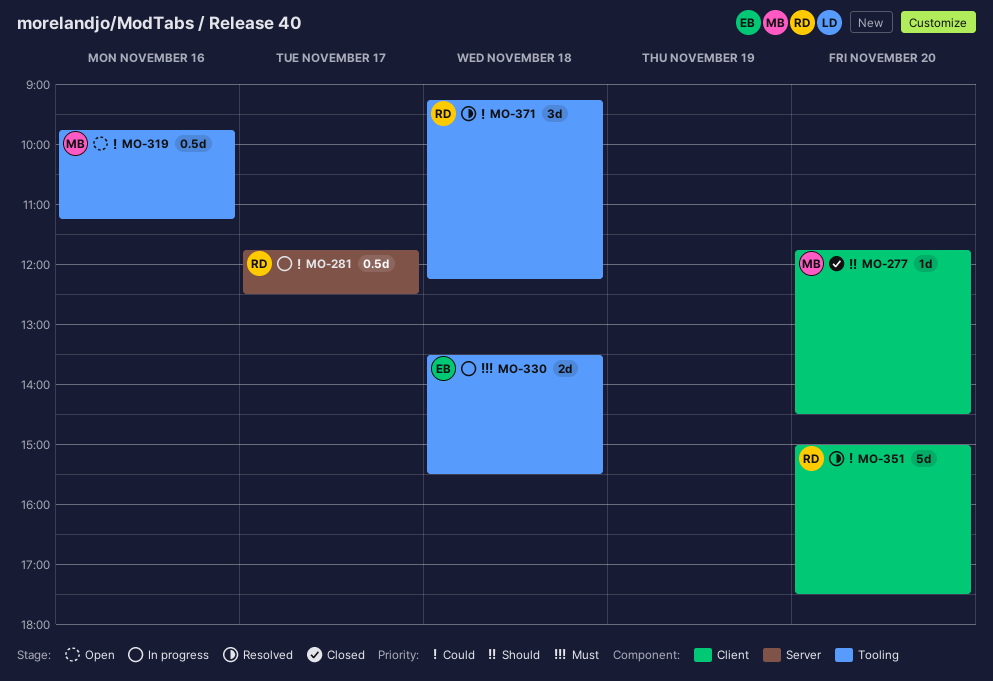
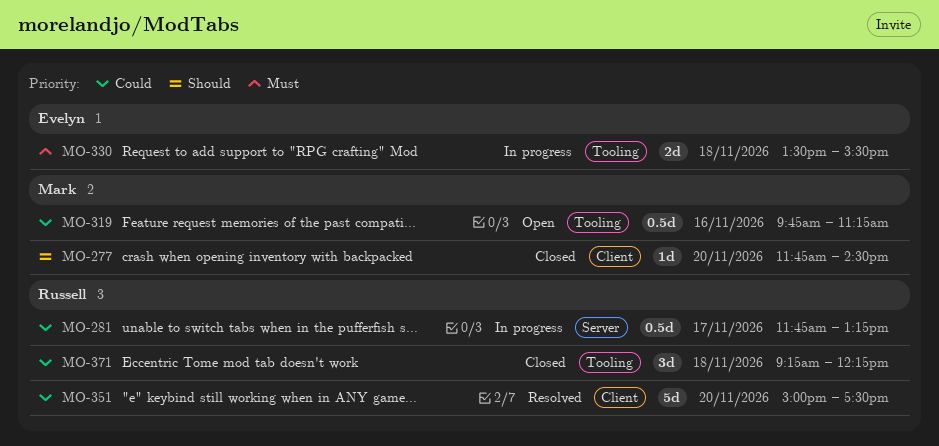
MO-281, ends: 12:30 -> 13:15
MO-371, status: Resolved -> Closed

